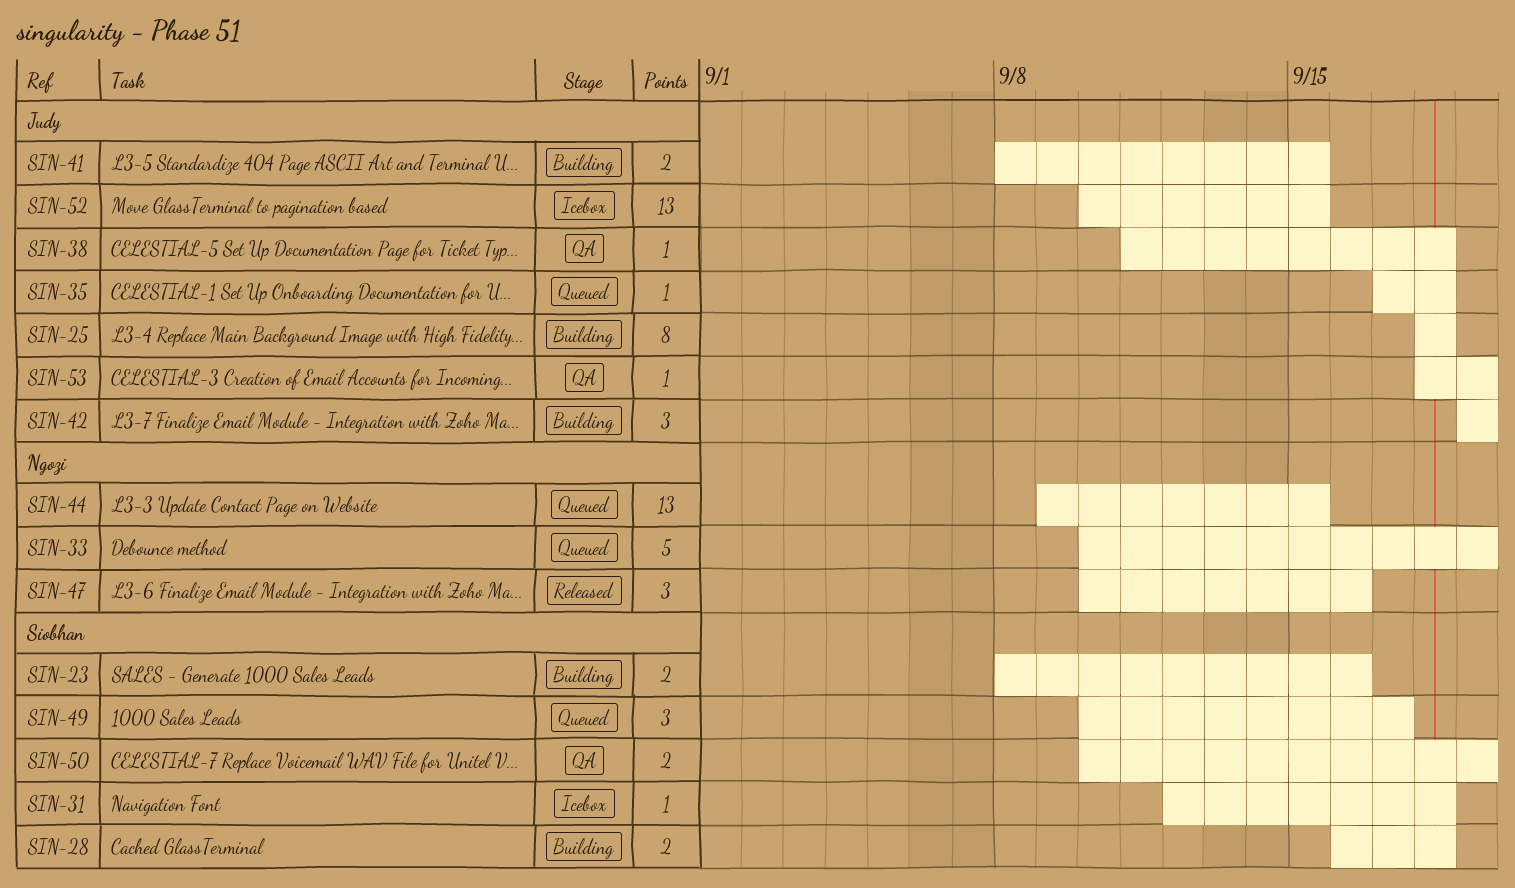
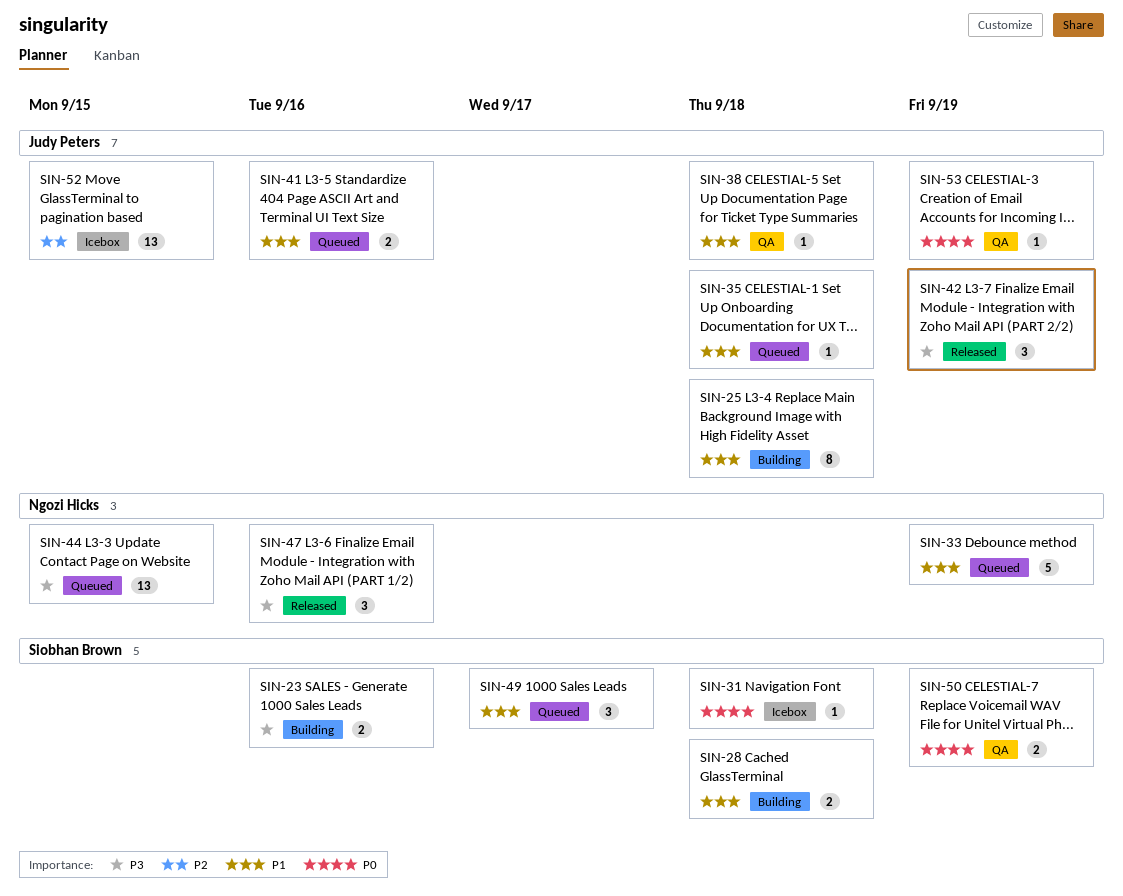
SIN-41, status: Building -> Queued
SIN-41, due: Sep 15 -> Sep 16
SIN-42, status: Building -> Released

